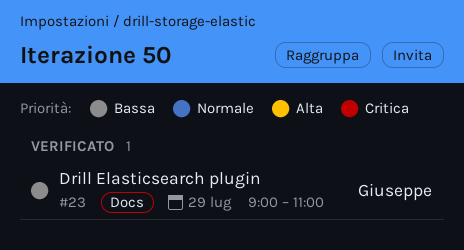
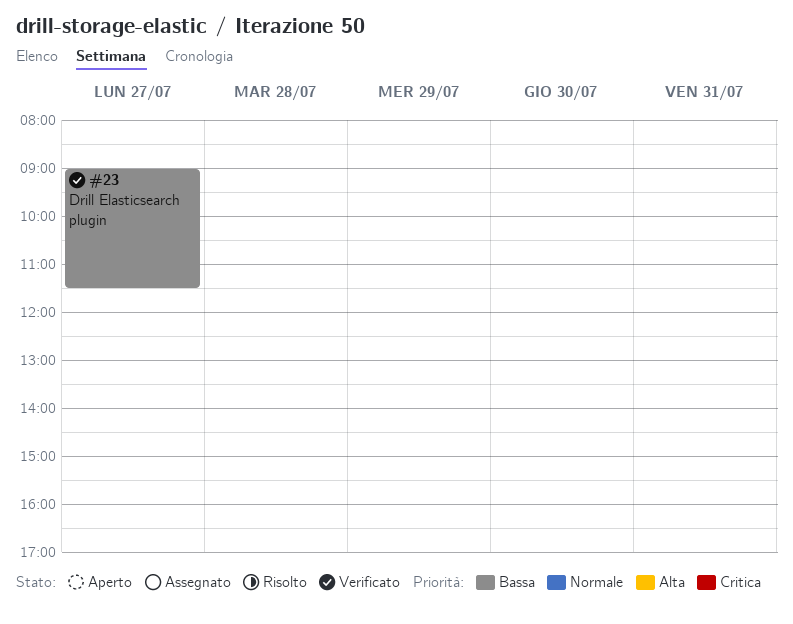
#23, day: Jul 29 -> Jul 27
#23, ends: 11:00 -> 11:30

